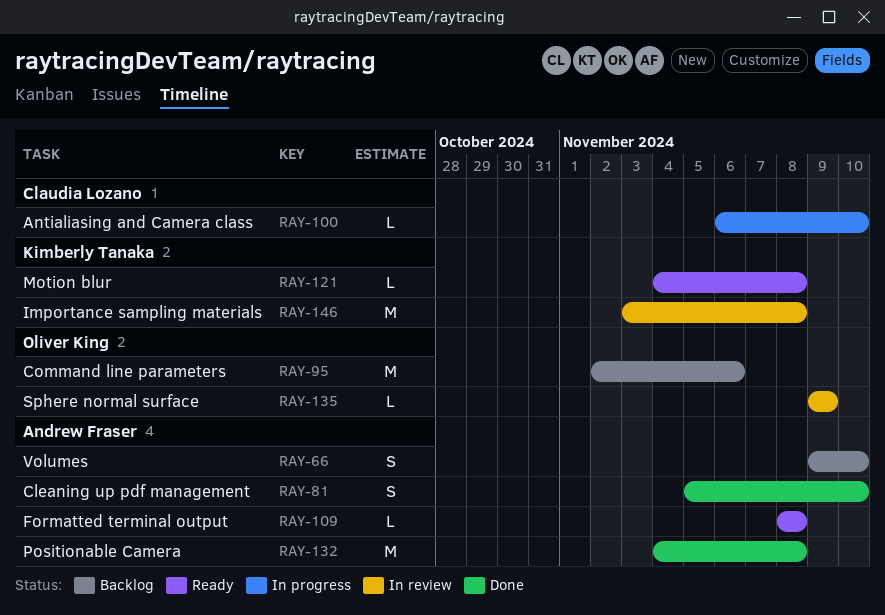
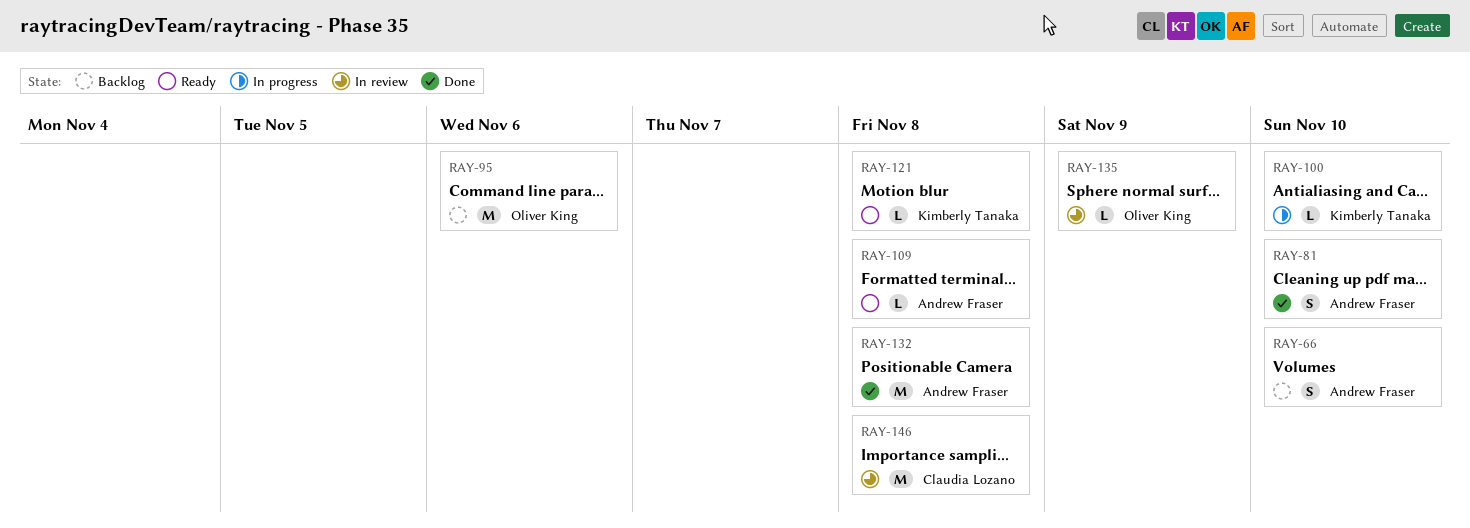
RAY-100, owner: Claudia Lozano -> Kimberly Tanaka
RAY-146, owner: Kimberly Tanaka -> Claudia Lozano

